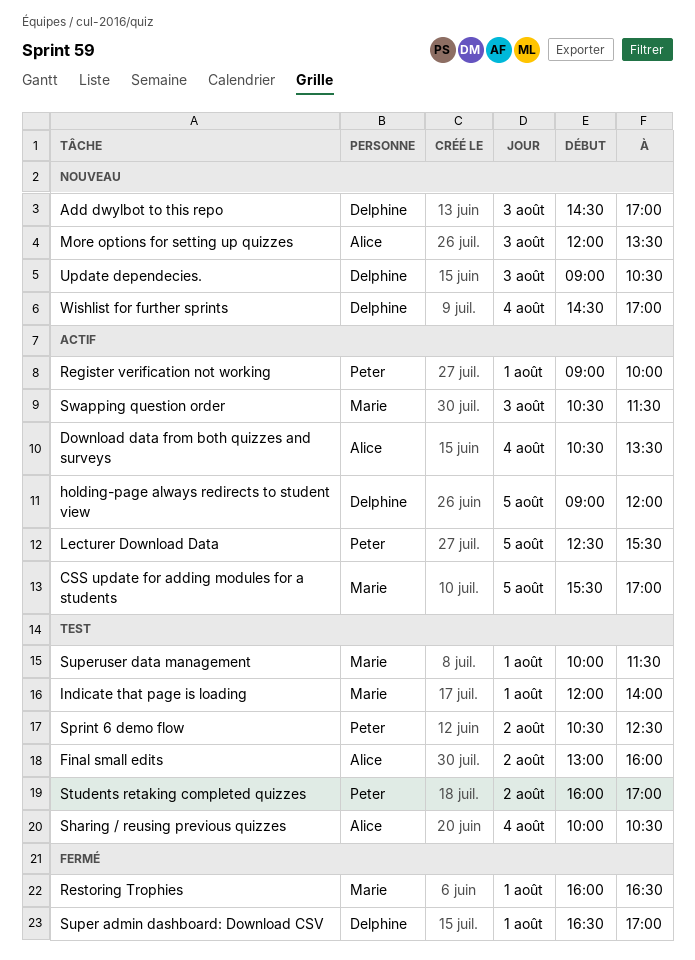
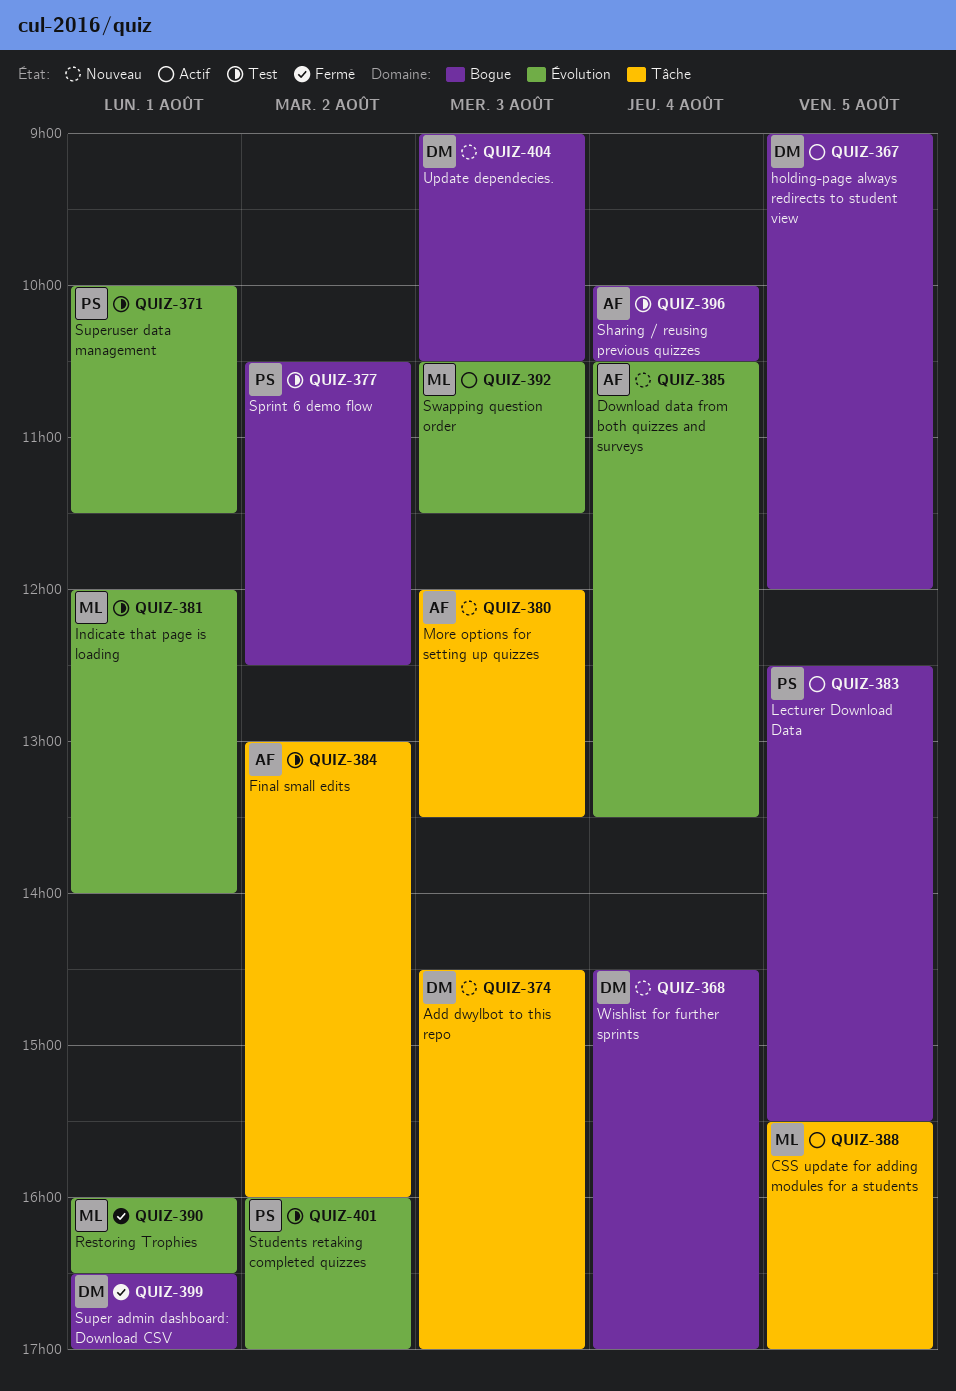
Download data from both quizzes and surveys, status: Actif -> Nouveau
Register verification not working: present -> none
Superuser data management, owner: Marie -> Peter

